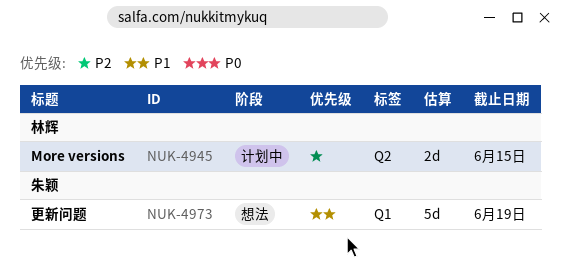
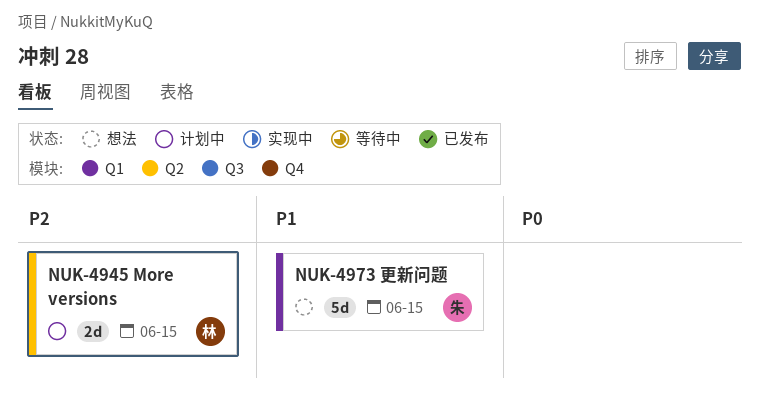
NUK-4973, due: Jun 19 -> Jun 15

